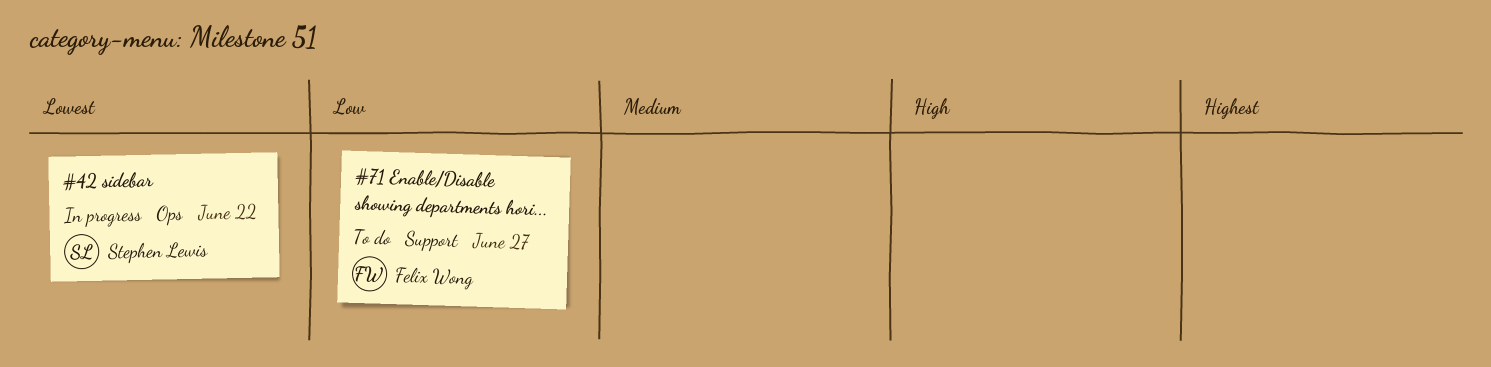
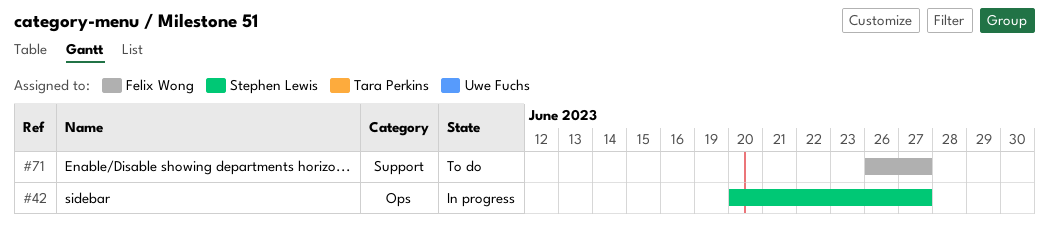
#42, due: Jun 22 -> Jun 27

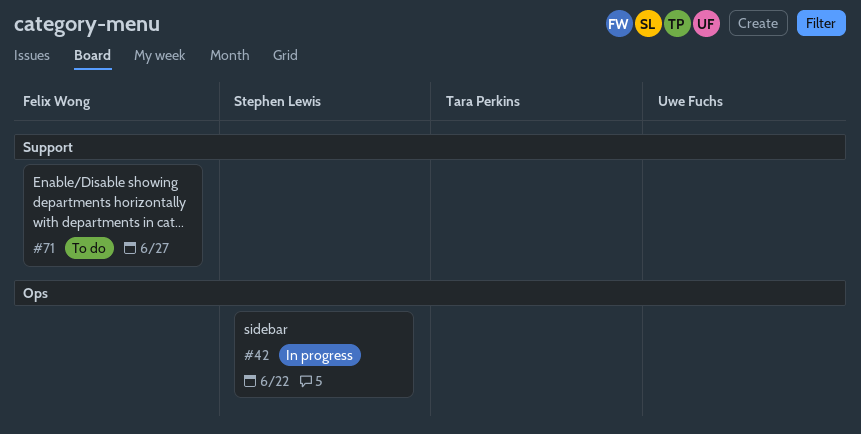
#42, due: Jun 27 -> Jun 22

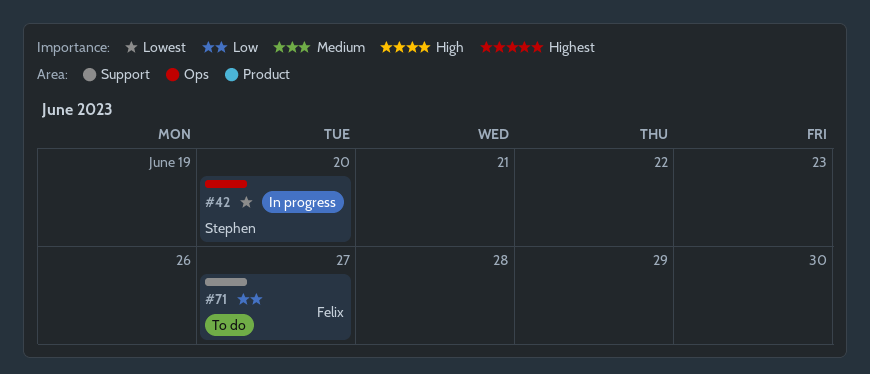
#42, due: Jun 22 -> Jun 20

